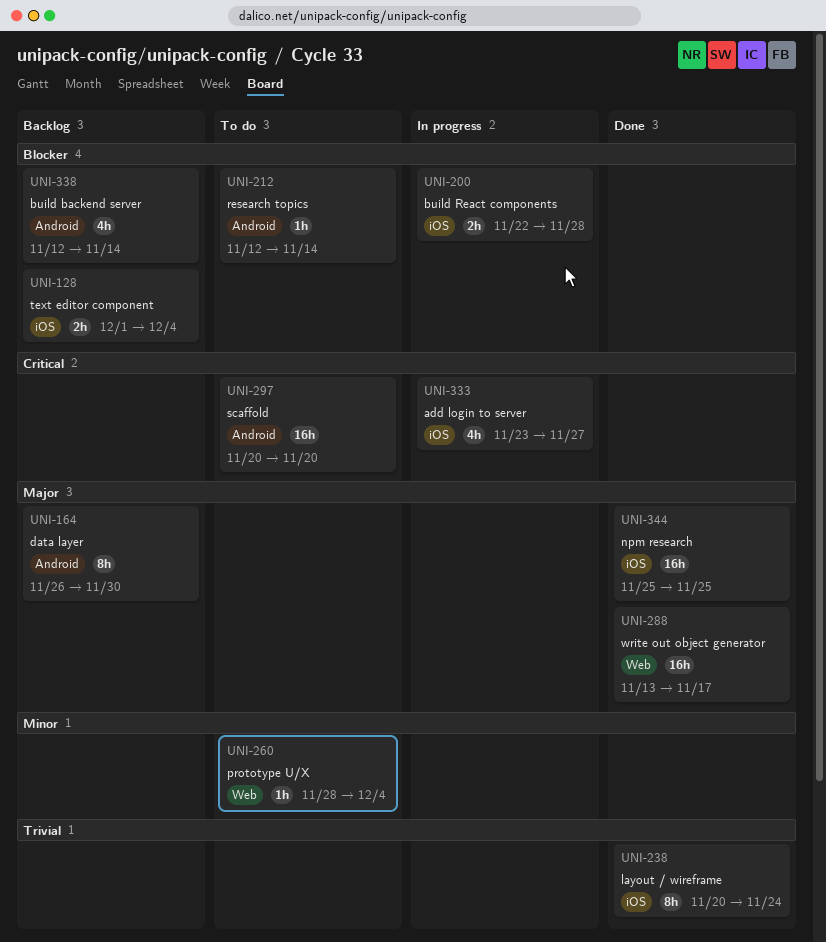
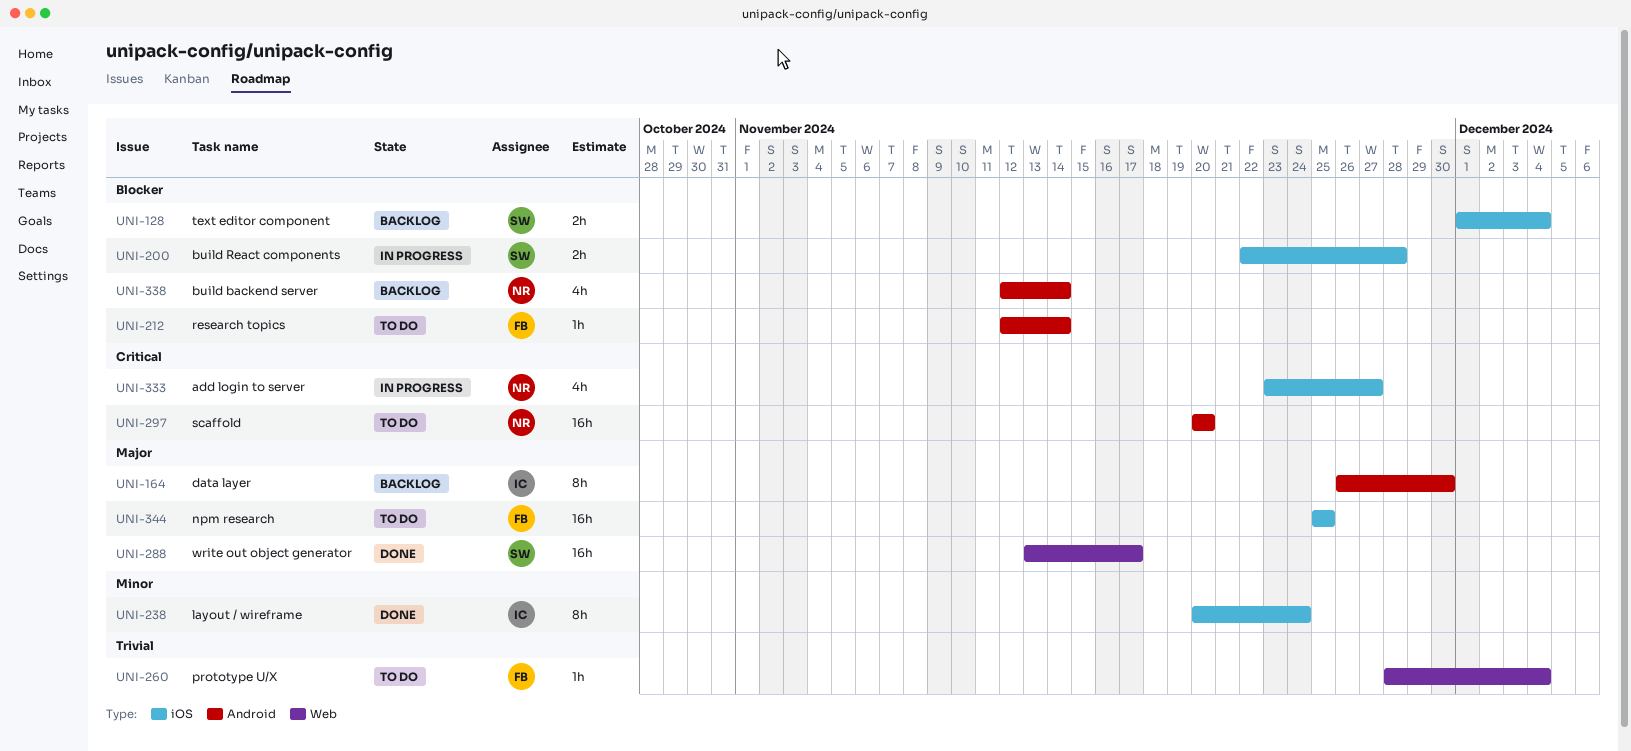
UNI-238, priority: Trivial -> Minor
UNI-260, priority: Minor -> Trivial
UNI-344, status: Done -> To do

